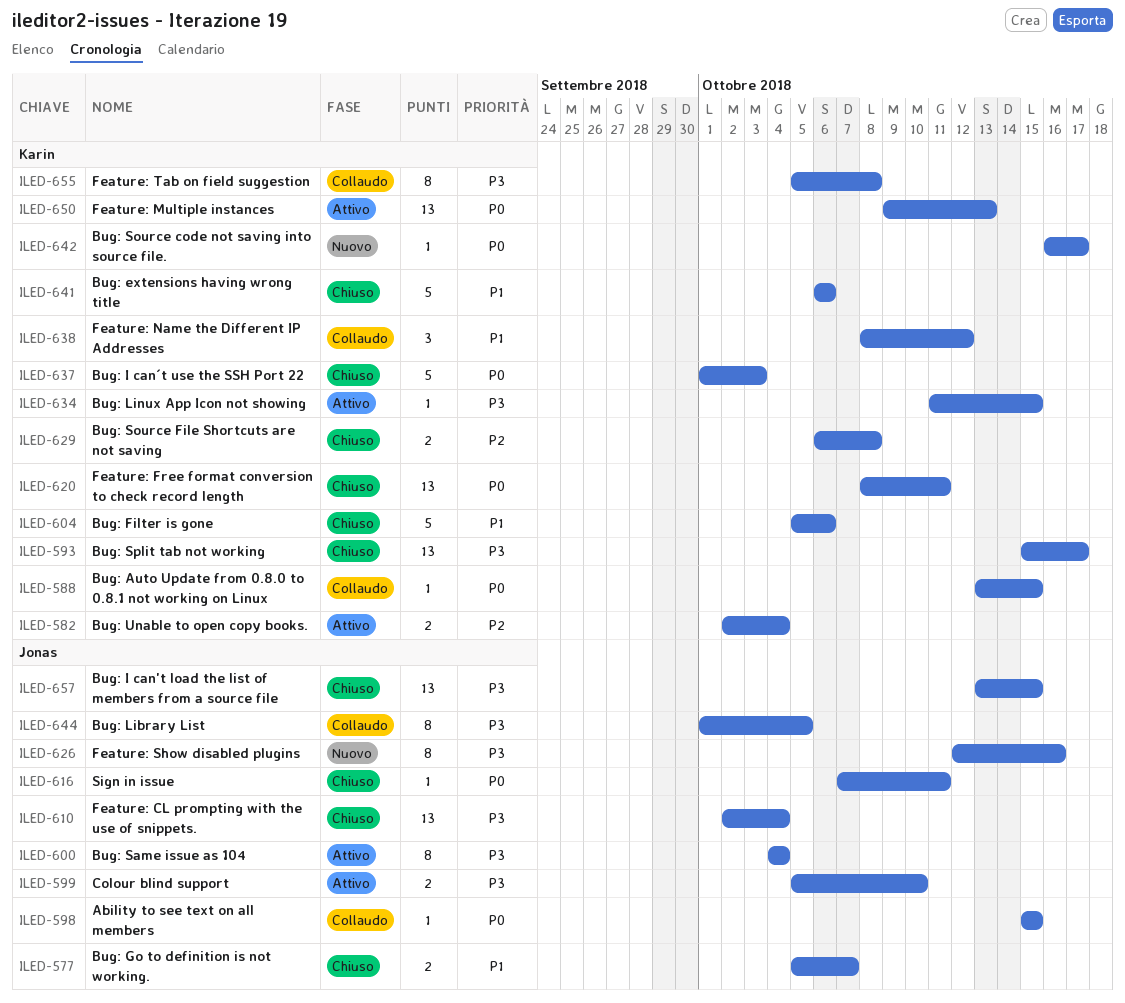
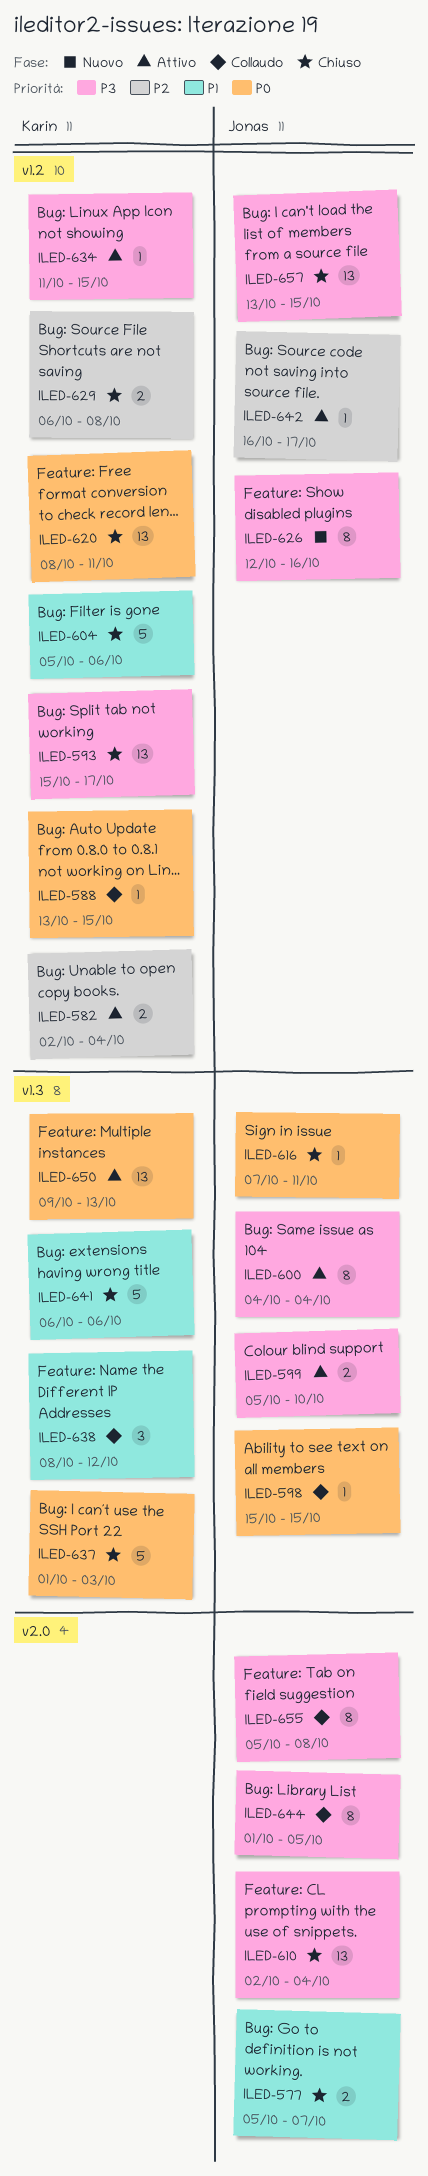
ILED-642, status: Nuovo -> Attivo
ILED-642, owner: Karin -> Jonas
ILED-642, priority: P0 -> P2
ILED-655, owner: Karin -> Jonas

